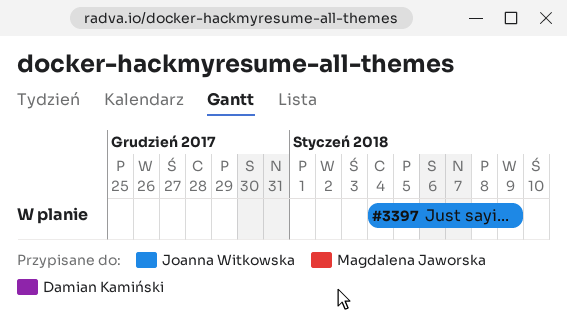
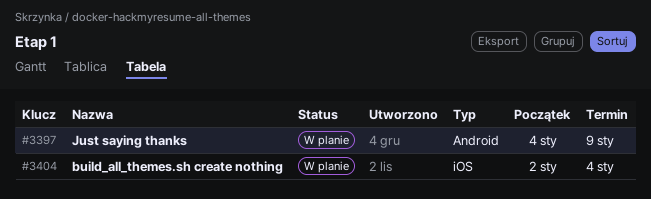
#3404: none -> present

